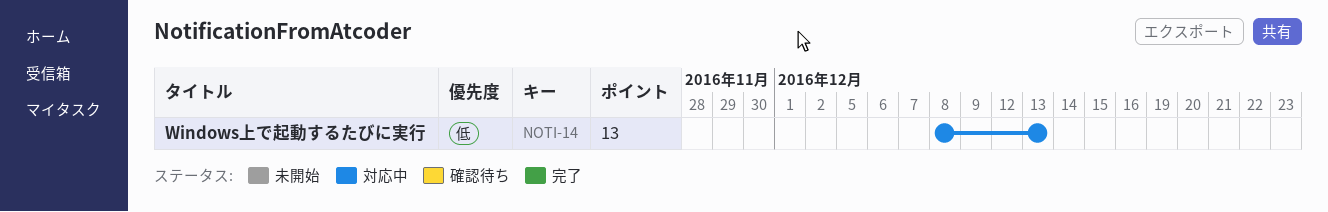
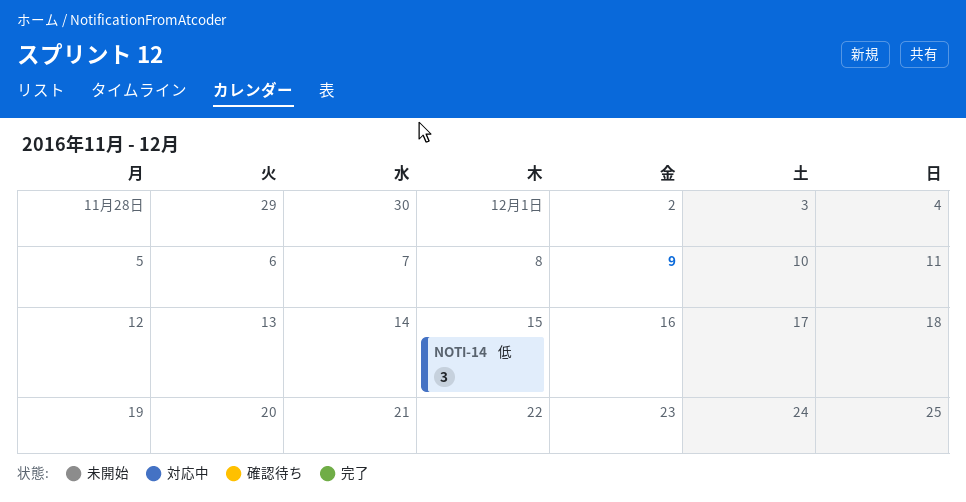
NOTI-14, estimate: 13 -> 3
NOTI-14, due: Dec 13 -> Dec 15

